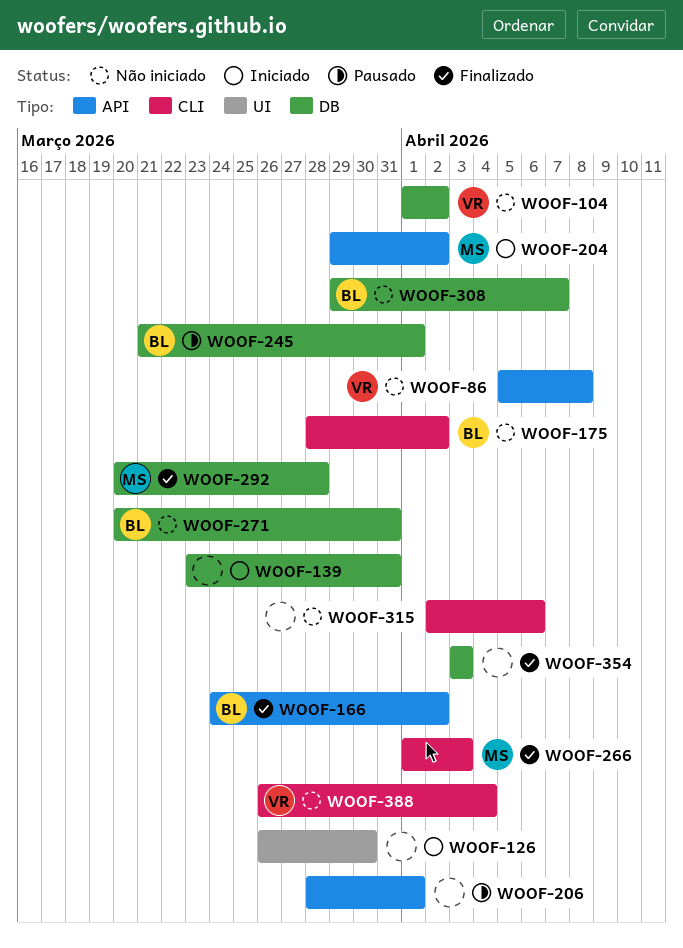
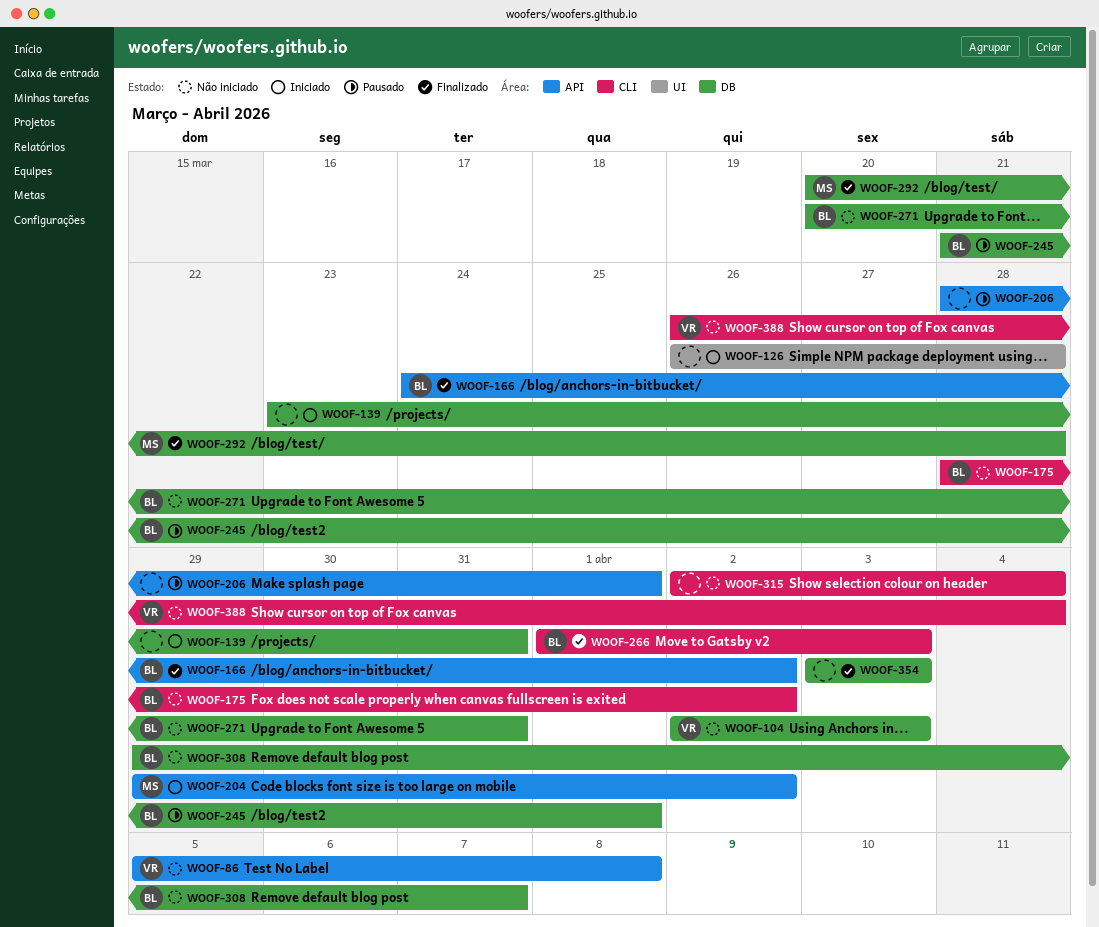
WOOF-104, start: Apr 1 -> Apr 2
WOOF-104, due: Apr 2 -> Apr 3
WOOF-126, due: Mar 30 -> Mar 28
WOOF-266, owner: MS -> BL
WOOF-315, due: Apr 6 -> Apr 4

